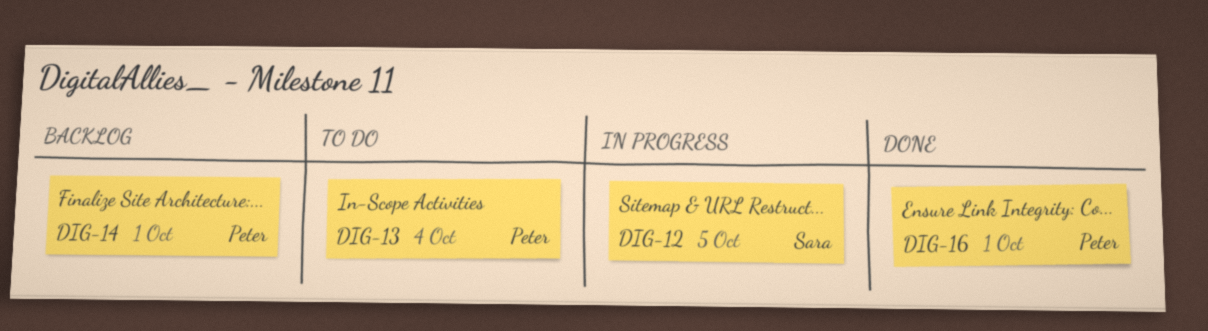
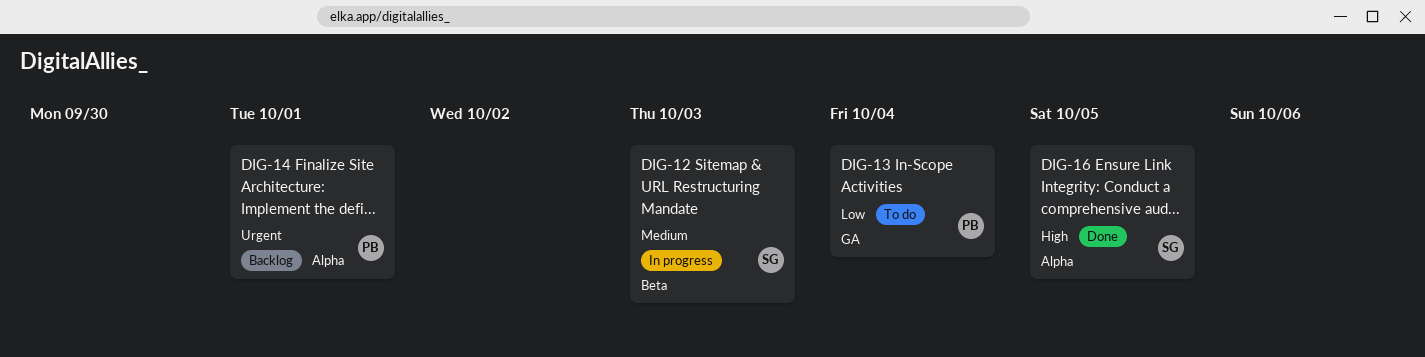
DIG-12, due: Oct 5 -> Oct 3
DIG-16, owner: Peter -> Sara
DIG-16, due: Oct 1 -> Oct 5

